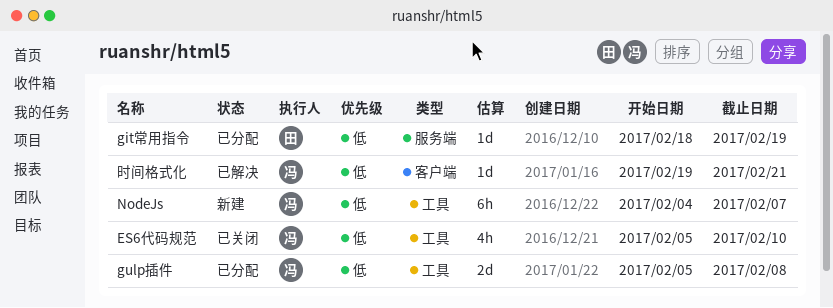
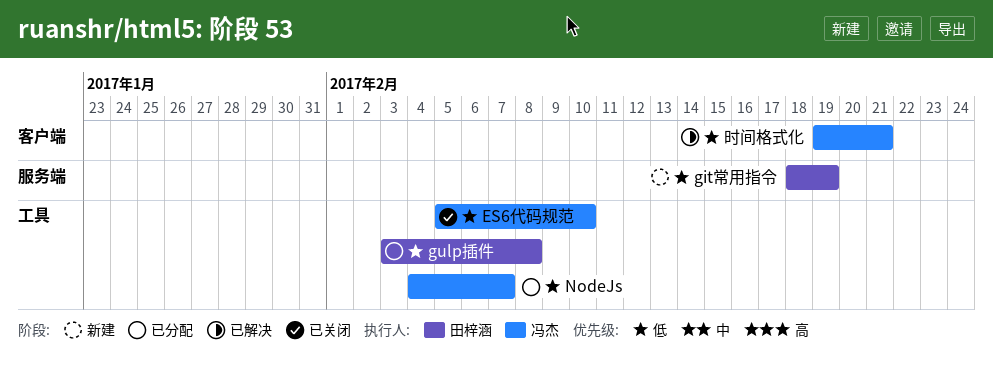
git常用指令, status: 已分配 -> 新建
gulp插件, owner: 冯杰 -> 田梓涵
gulp插件, start: Feb 5 -> Feb 3
NodeJs, status: 新建 -> 已分配

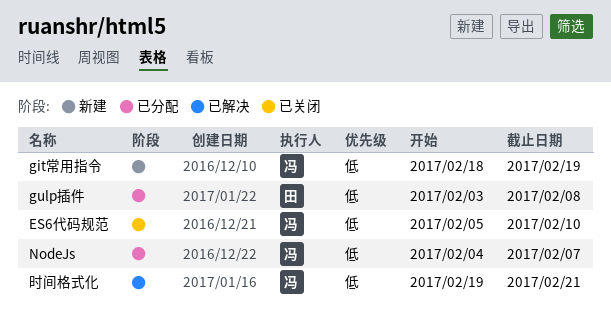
git常用指令, owner: 田梓涵 -> 冯杰

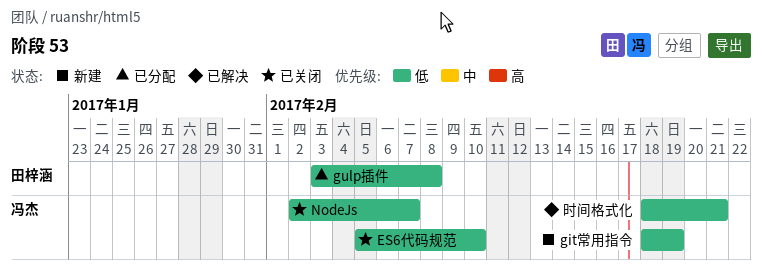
NodeJs, status: 已分配 -> 已关闭
NodeJs, start: Feb 4 -> Feb 2
时间格式化, start: Feb 19 -> Feb 18

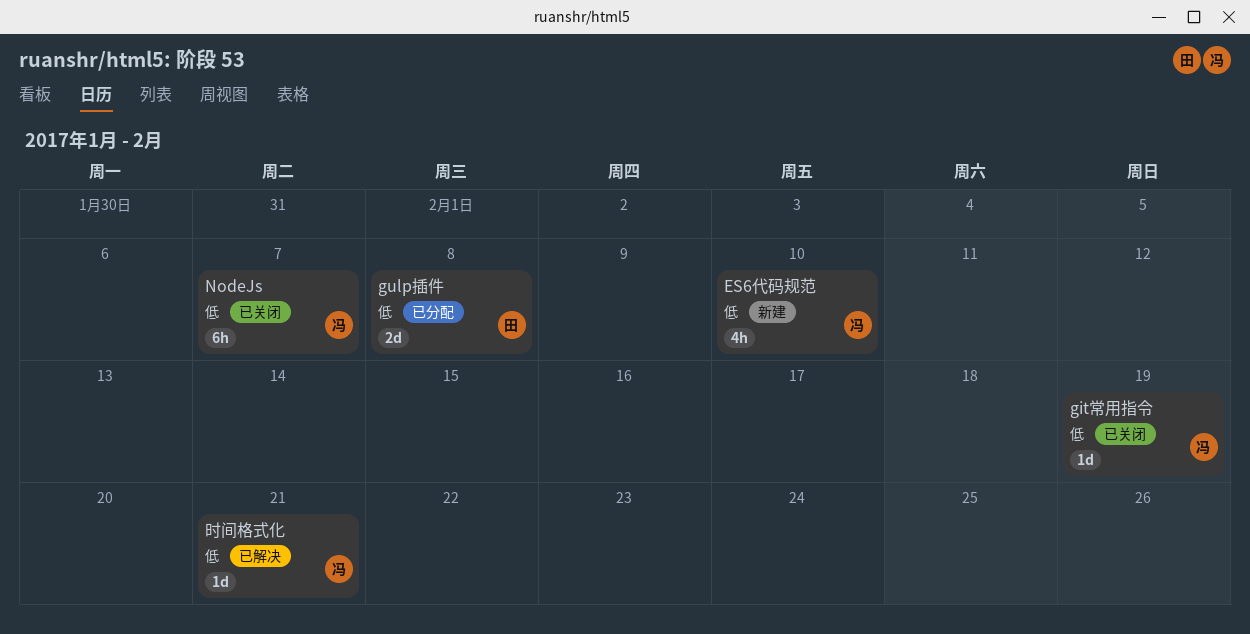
ES6代码规范, status: 已关闭 -> 新建
git常用指令, status: 新建 -> 已关闭

